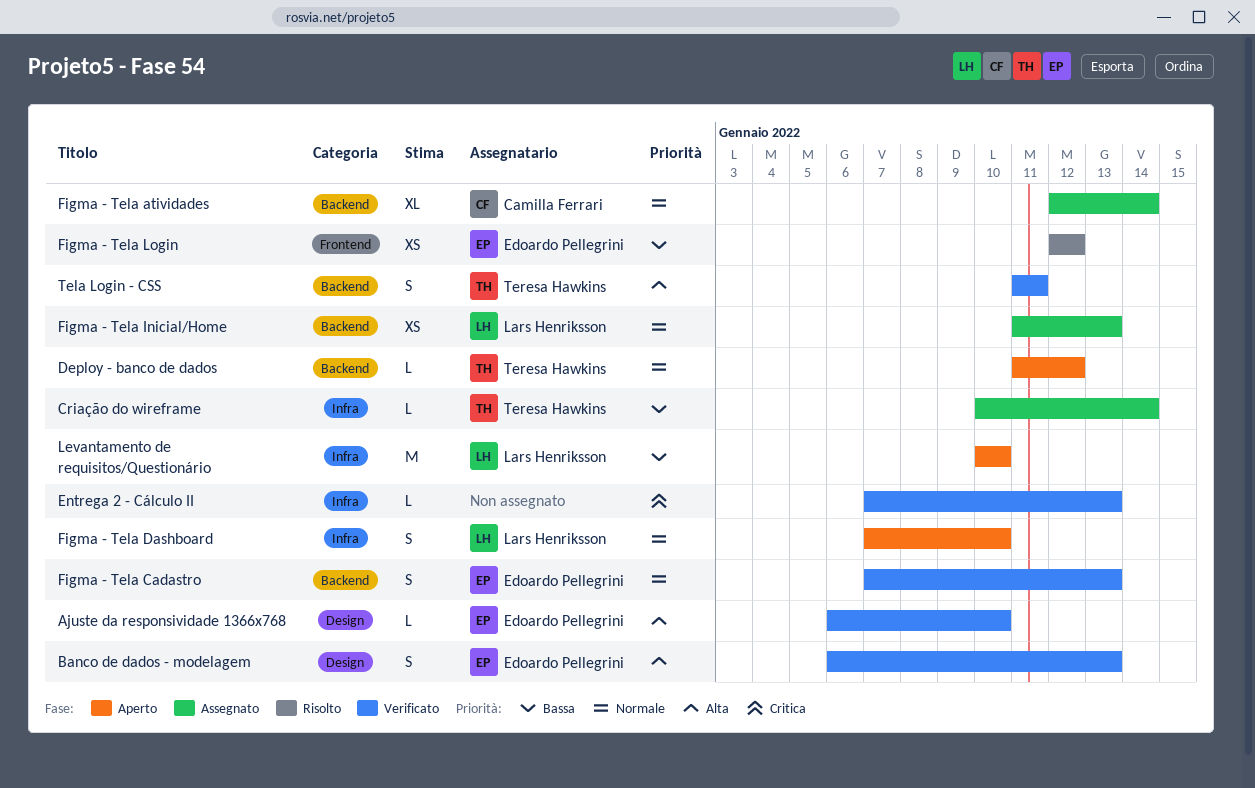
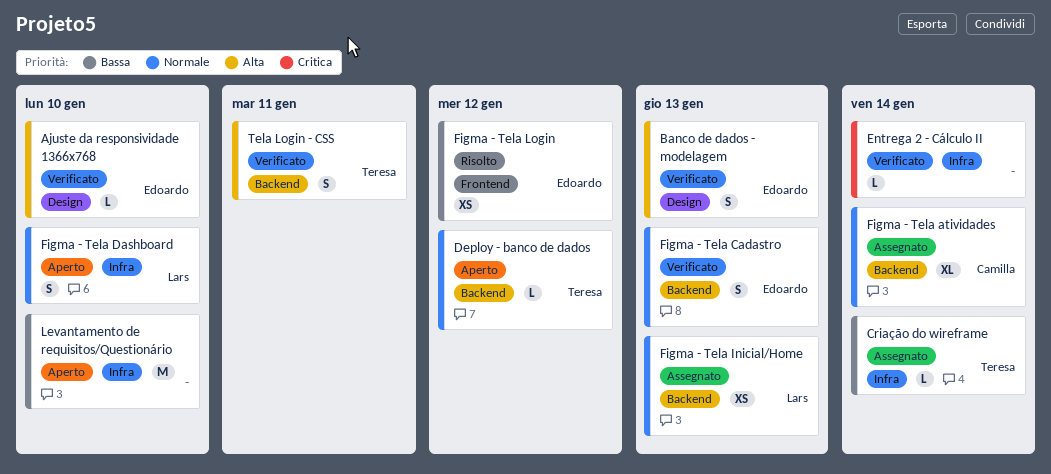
Entrega 2 - Cálculo II, due: Jan 13 -> Jan 14
Levantamento de requisitos/Questionário, owner: Lars Henriksson -> none

